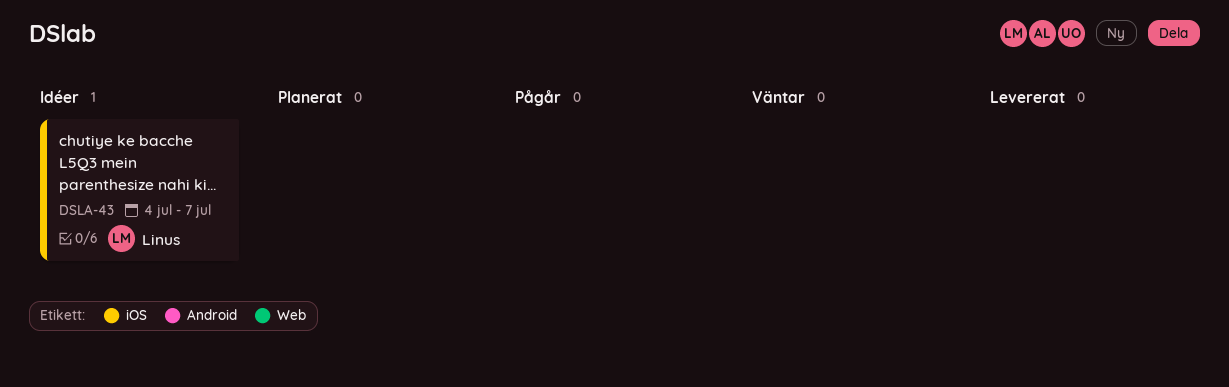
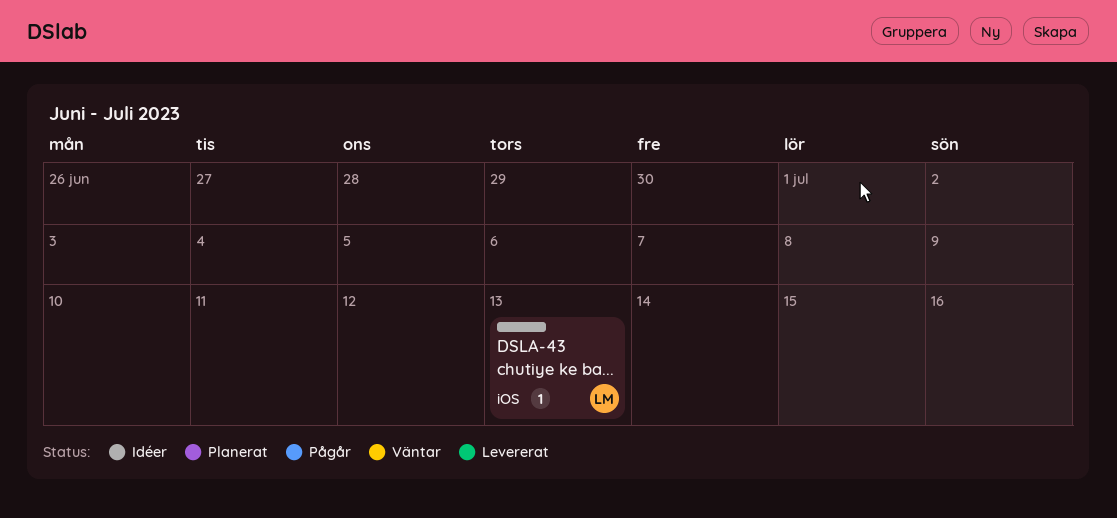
DSLA-43, due: Jul 7 -> Jul 13

